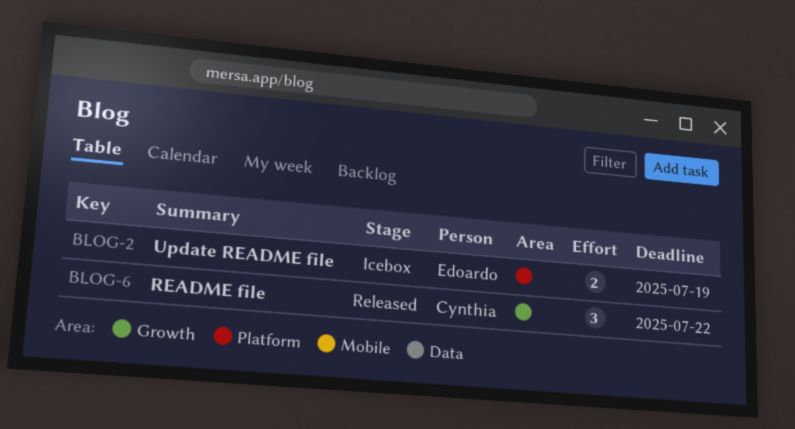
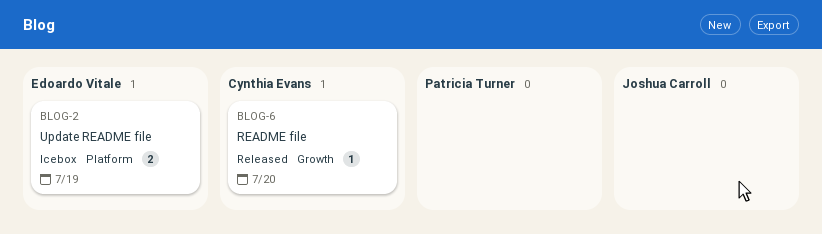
BLOG-6, estimate: 3 -> 1
BLOG-6, due: Jul 22 -> Jul 20

